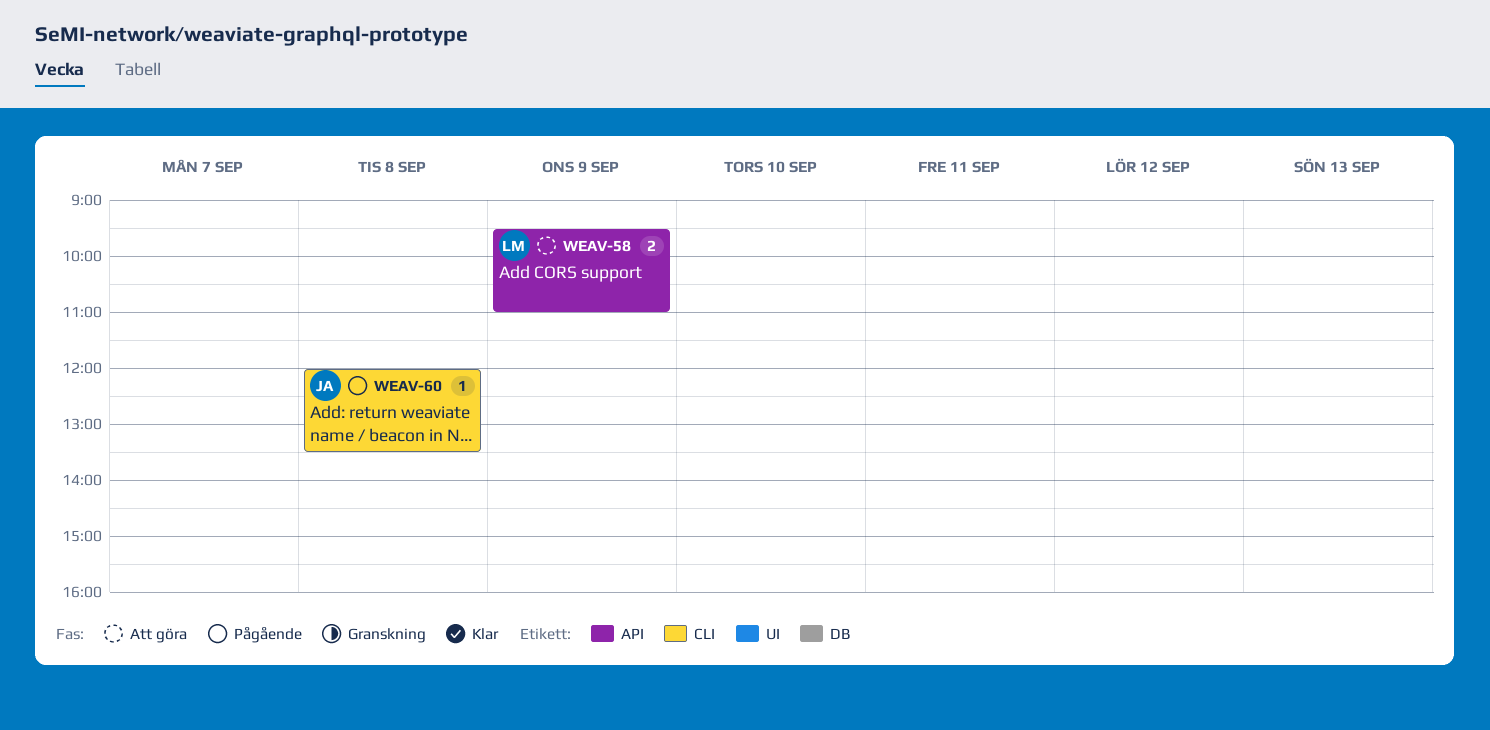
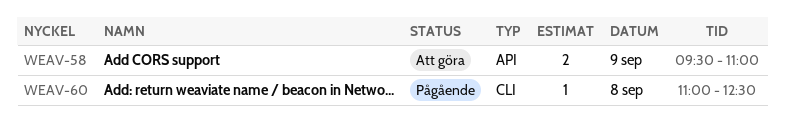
WEAV-60, begins: 12:00 -> 11:00
WEAV-60, ends: 13:30 -> 12:30

